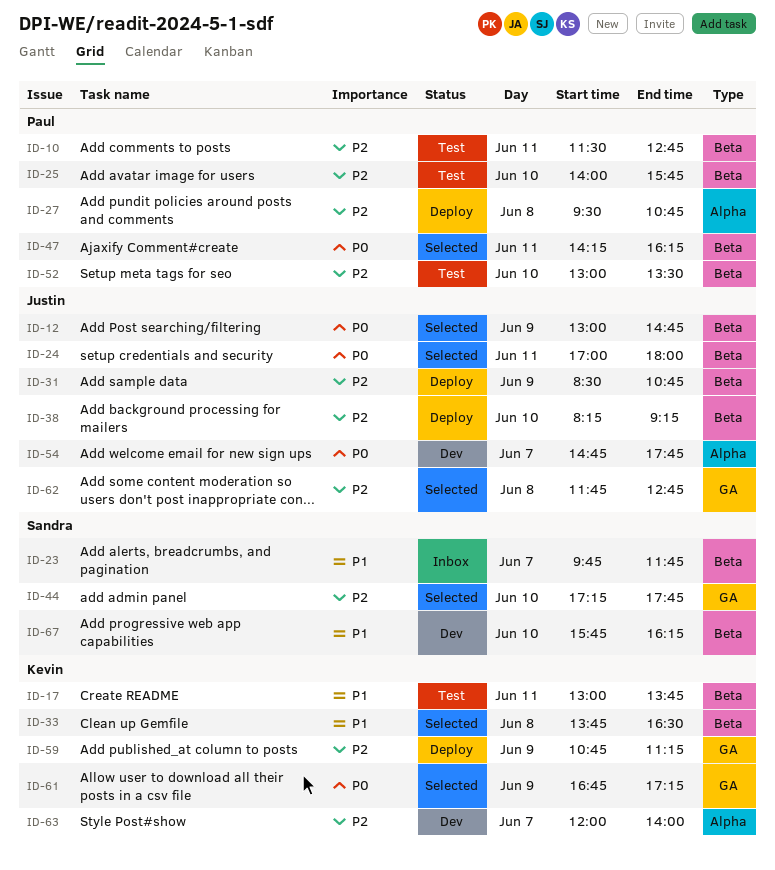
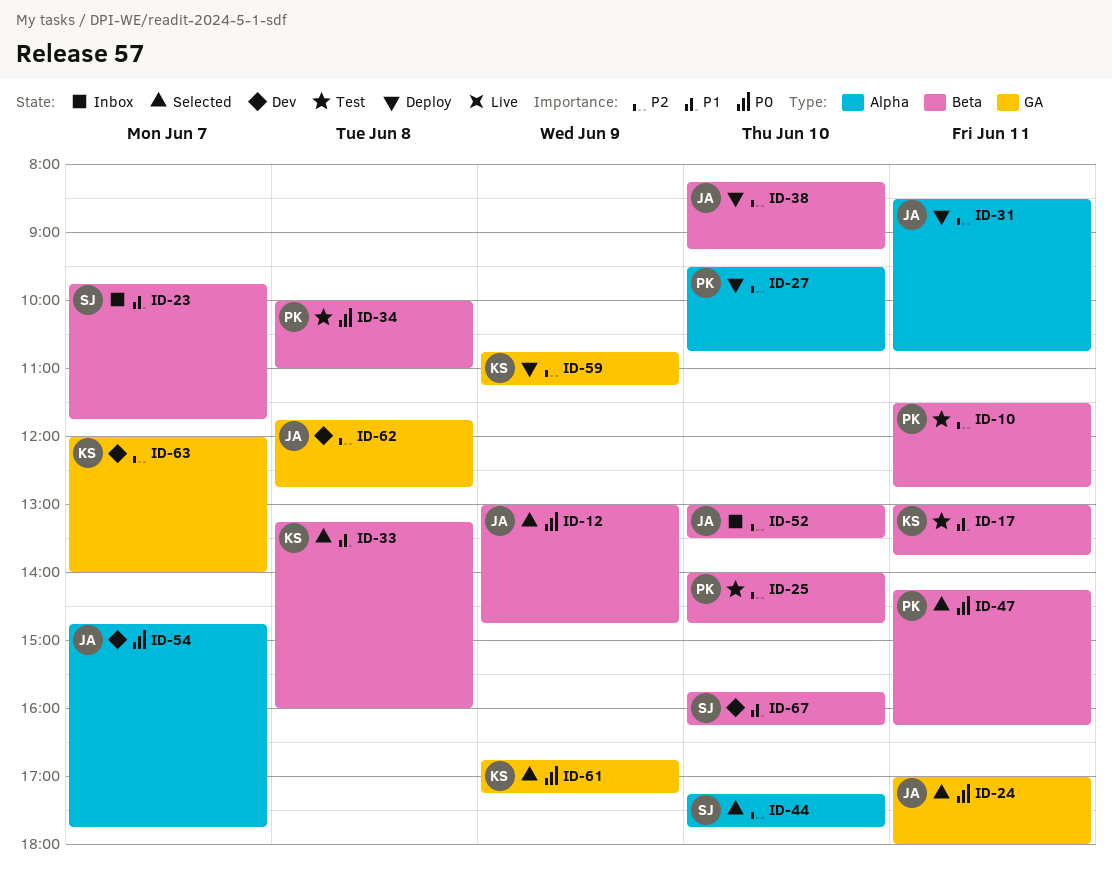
ID-24, label: Beta -> GA
ID-25, ends: 15:45 -> 14:45
ID-27, day: Jun 8 -> Jun 10
ID-31, label: Beta -> Alpha
ID-31, day: Jun 9 -> Jun 11
ID-33, begins: 13:45 -> 13:15
ID-33, ends: 16:30 -> 16:00
ID-34: none -> present
ID-44, label: GA -> Alpha
ID-52, status: Test -> Inbox
ID-52, owner: Paul -> Justin
ID-62, status: Selected -> Dev
ID-63, label: Alpha -> GA

